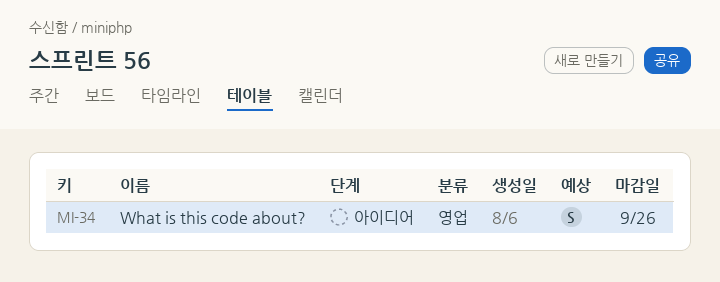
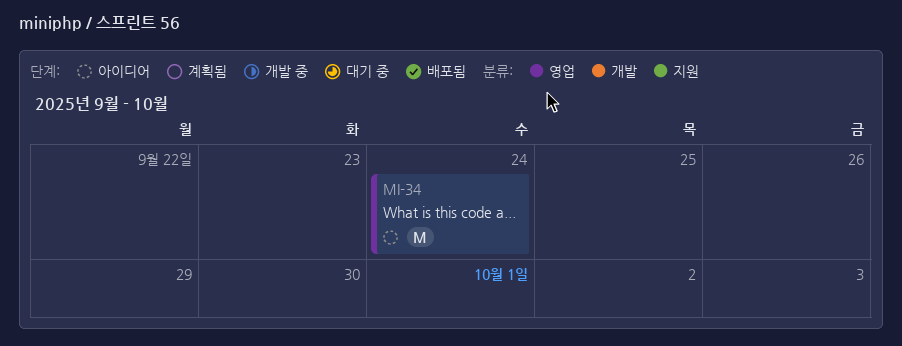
MI-34, estimate: S -> M
MI-34, due: Sep 26 -> Sep 24

